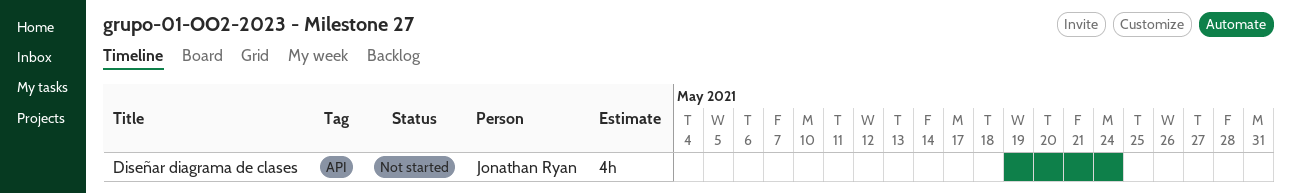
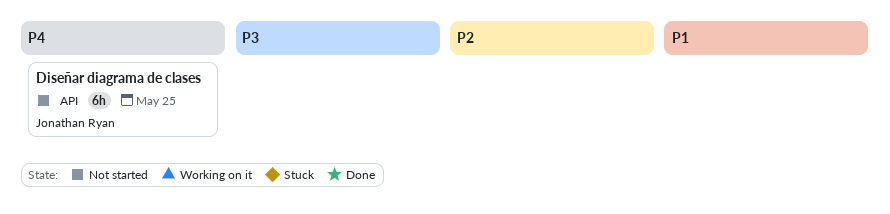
Diseñar diagrama de clases, estimate: 4h -> 6h
Diseñar diagrama de clases, due: May 24 -> May 25

